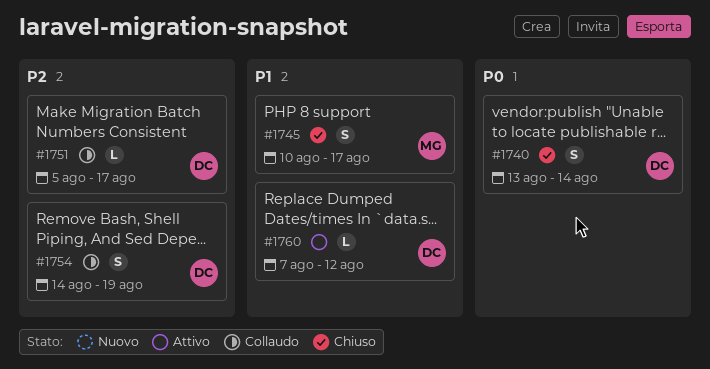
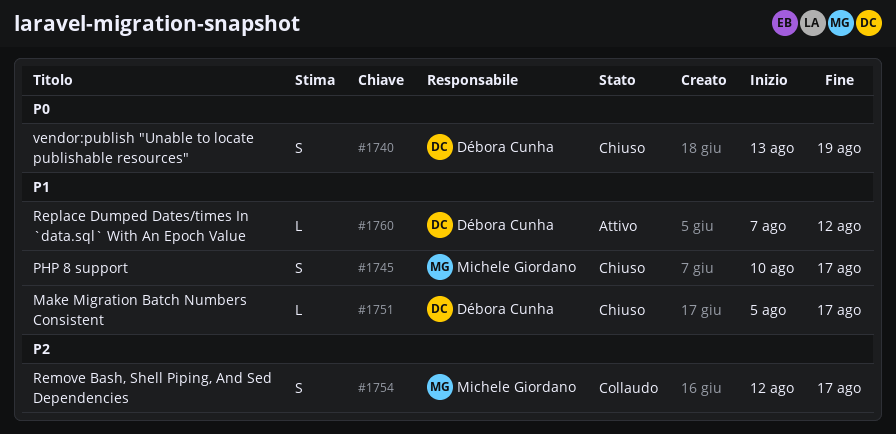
#1740, due: Aug 14 -> Aug 19
#1751, status: Collaudo -> Chiuso
#1751, priority: P2 -> P1
#1754, owner: Débora Cunha -> Michele Giordano
#1754, start: Aug 14 -> Aug 12
#1754, due: Aug 19 -> Aug 17

